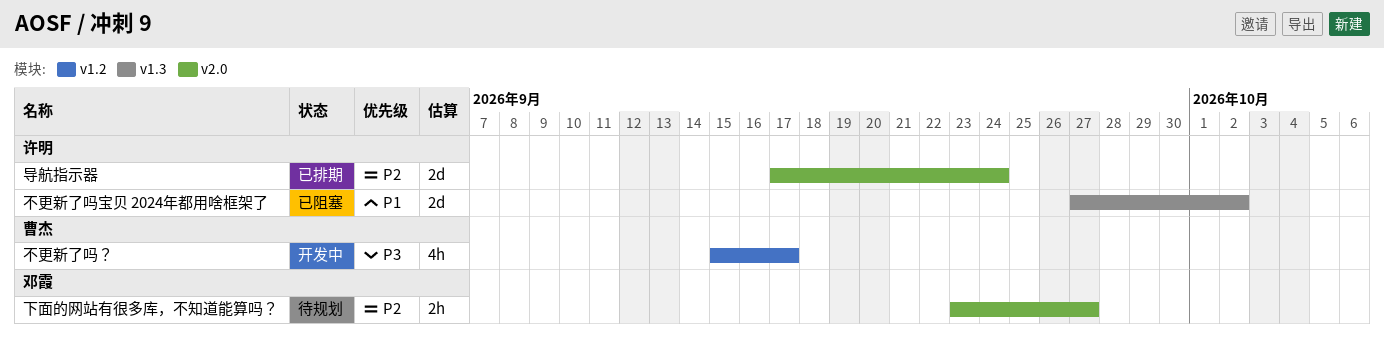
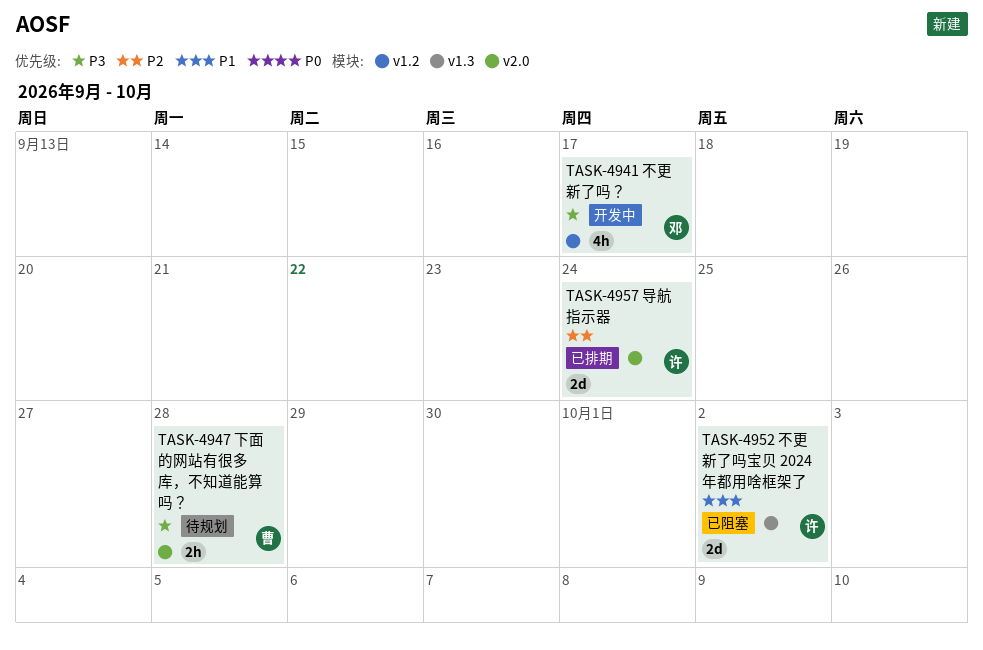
下面的网站有很多库，不知道能算吗？, owner: 邓霞 -> 曹杰
下面的网站有很多库，不知道能算吗？, priority: P2 -> P3
下面的网站有很多库，不知道能算吗？, due: Sep 27 -> Sep 28
不更新了吗？, owner: 曹杰 -> 邓霞

